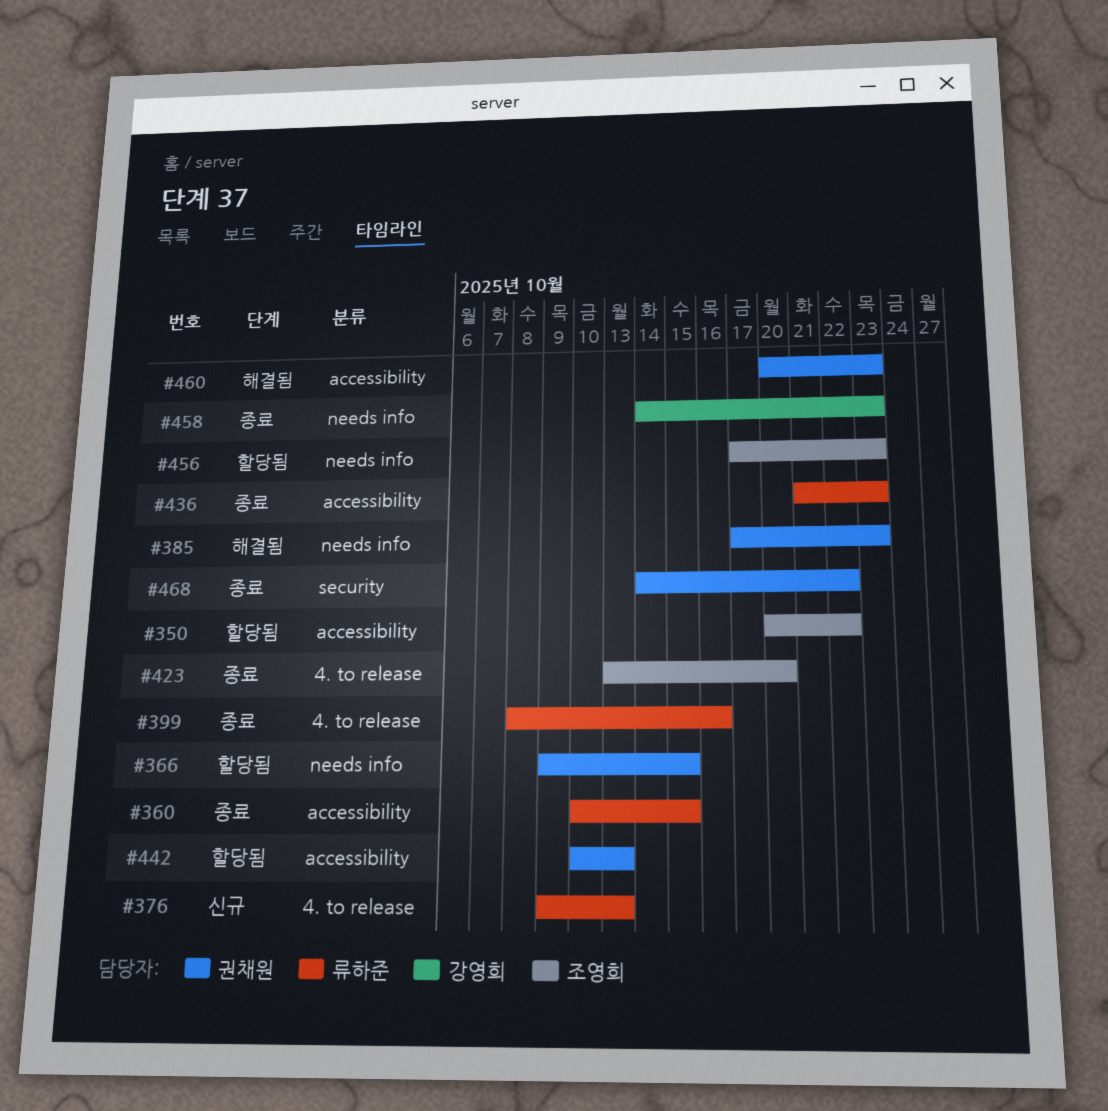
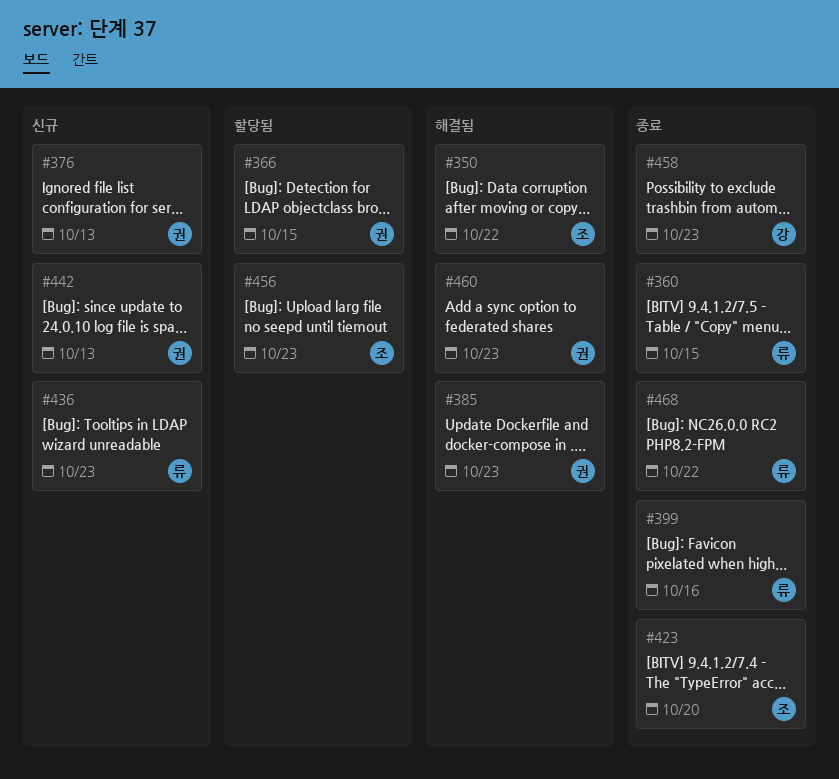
#350, status: 할당됨 -> 해결됨
#376, owner: 류하준 -> 권채원
#436, status: 종료 -> 신규
#442, status: 할당됨 -> 신규
#468, owner: 권채원 -> 류하준

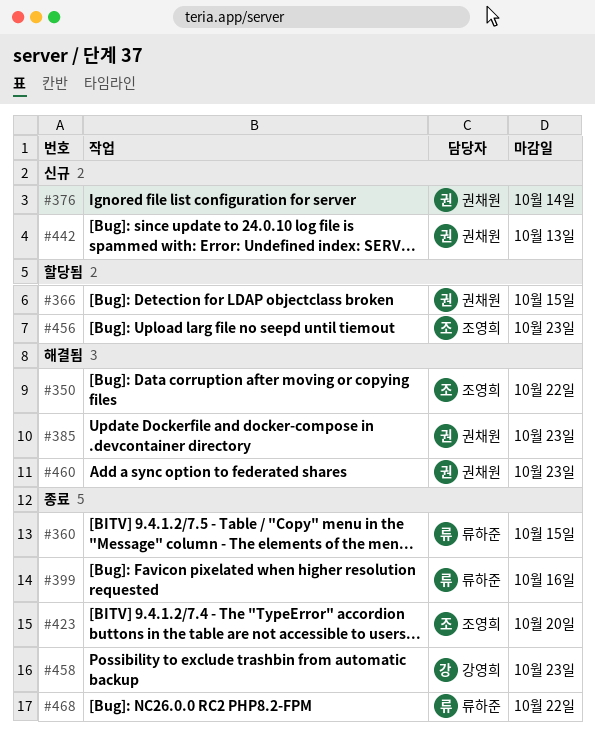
#376, due: Oct 13 -> Oct 14
#436: present -> none

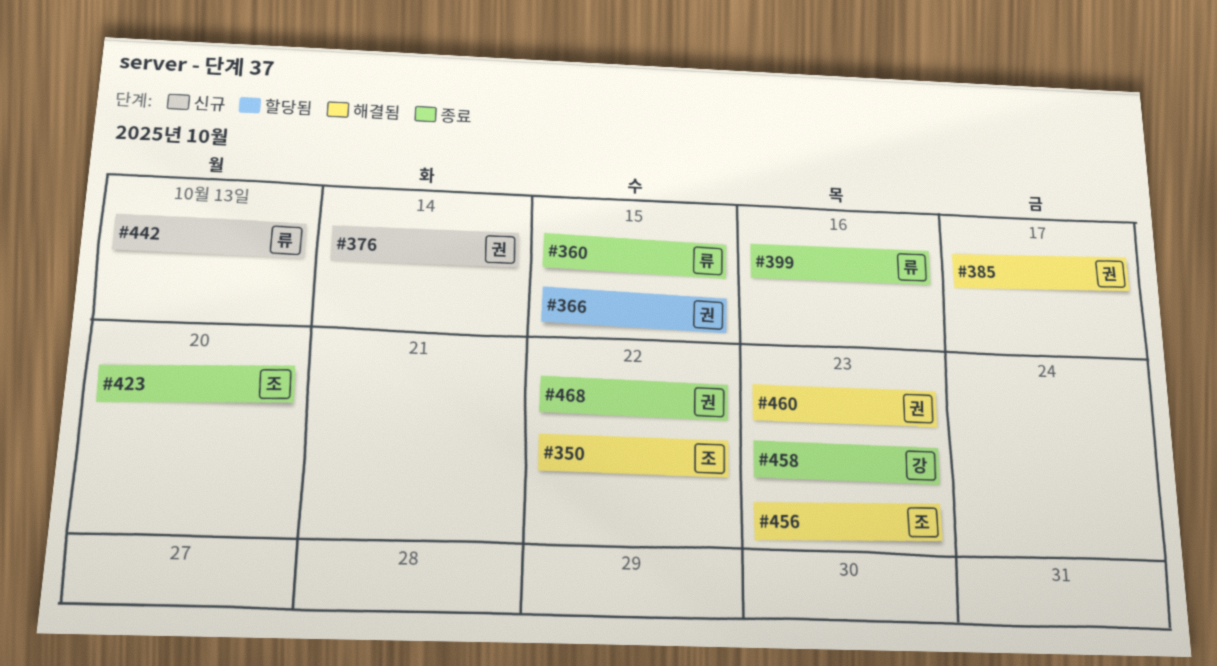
#385, due: Oct 23 -> Oct 17
#442, owner: 권채원 -> 류하준
#456, status: 할당됨 -> 해결됨
#468, owner: 류하준 -> 권채원

